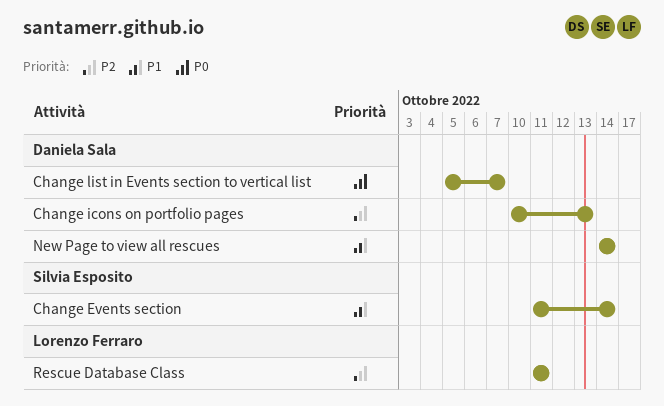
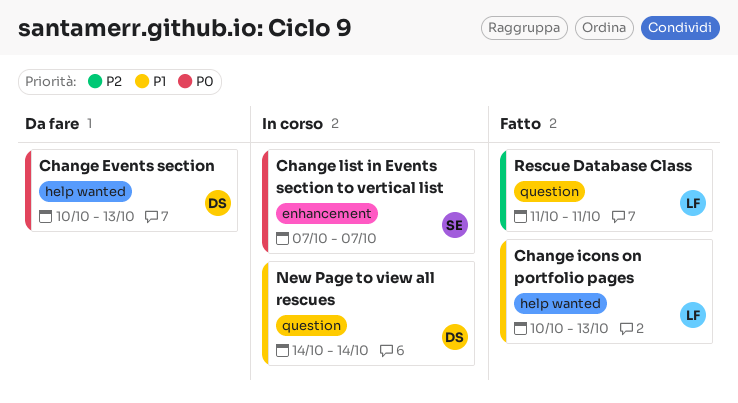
Change Events section, owner: Silvia Esposito -> Daniela Sala
Change Events section, priority: P1 -> P0
Change Events section, start: Oct 11 -> Oct 10
Change Events section, due: Oct 14 -> Oct 13
Change icons on portfolio pages, owner: Daniela Sala -> Lorenzo Ferraro
Change icons on portfolio pages, priority: P2 -> P1
Change list in Events section to vertical list, owner: Daniela Sala -> Silvia Esposito
Change list in Events section to vertical list, start: Oct 5 -> Oct 7

